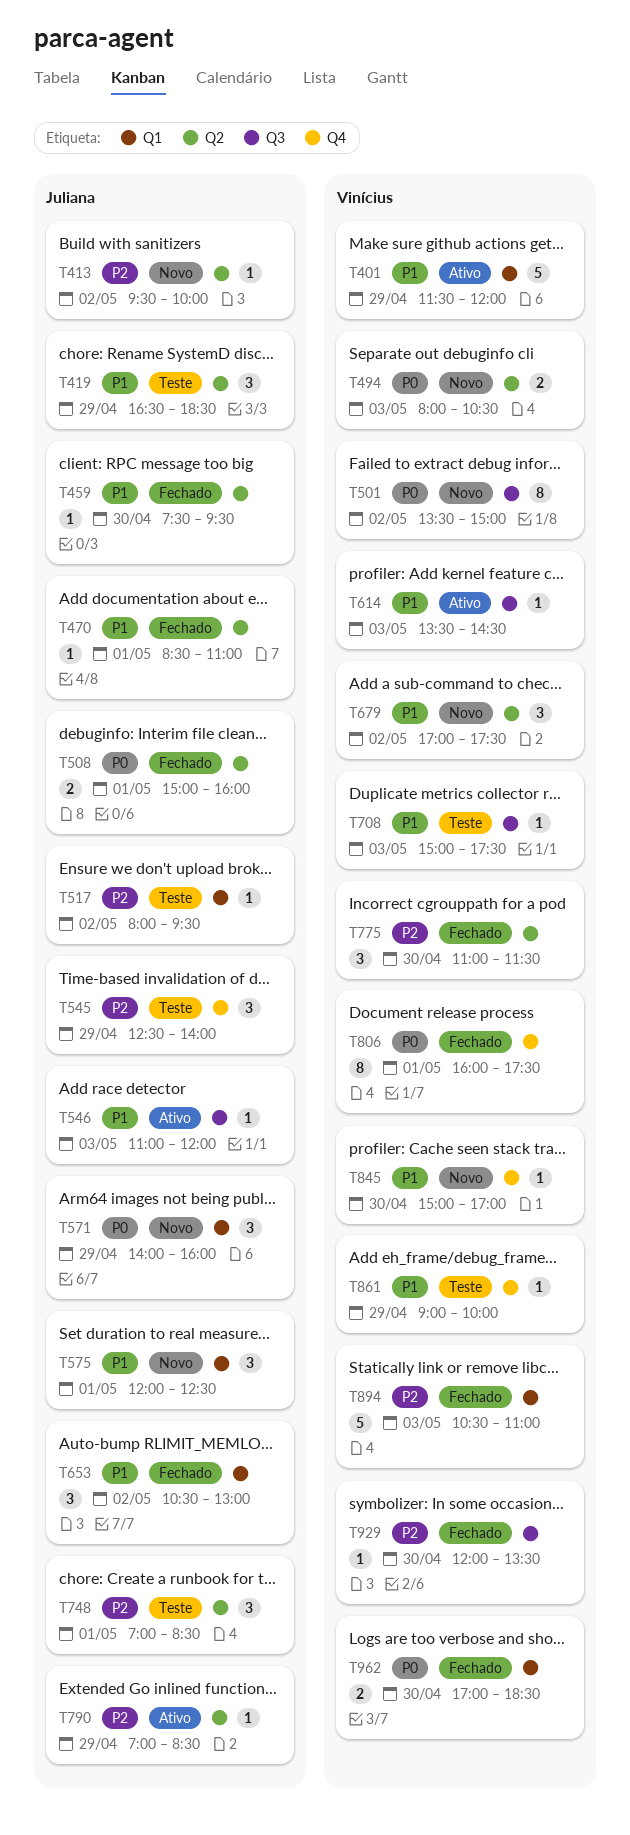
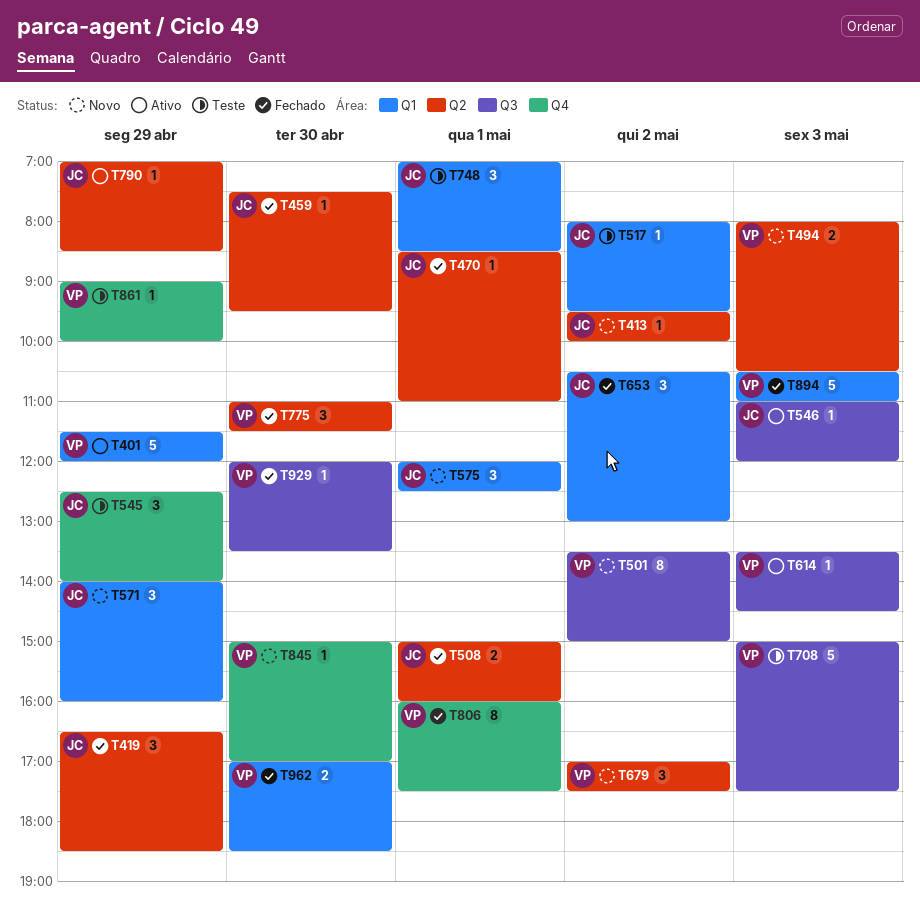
T419, status: Teste -> Fechado
T708, estimate: 1 -> 5
T748, label: Q2 -> Q1

